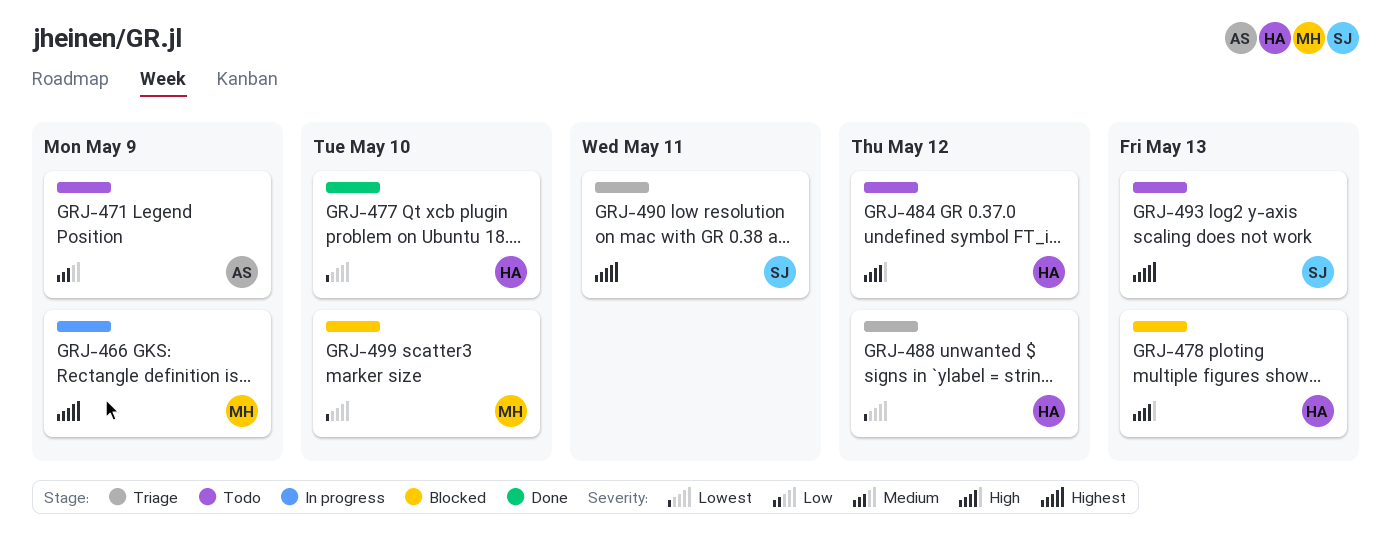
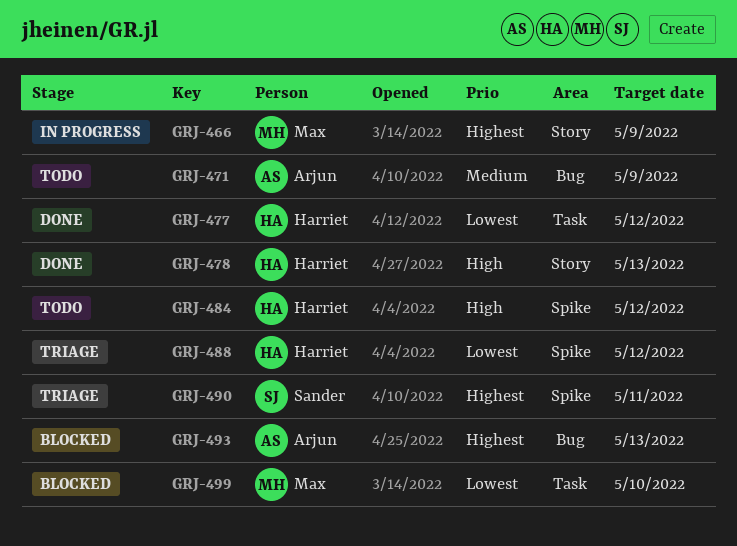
GRJ-477, due: May 10 -> May 12
GRJ-478, status: Blocked -> Done
GRJ-493, status: Todo -> Blocked
GRJ-493, owner: Sander -> Arjun

